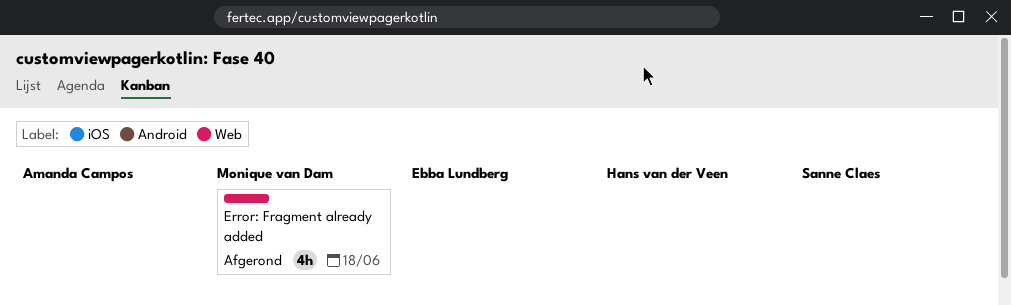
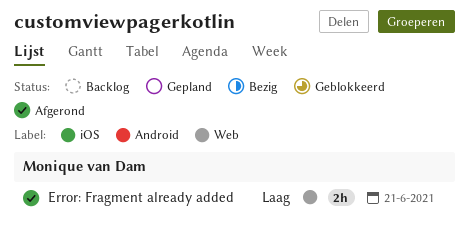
Error: Fragment already added, estimate: 4h -> 2h
Error: Fragment already added, due: Jun 18 -> Jun 21

